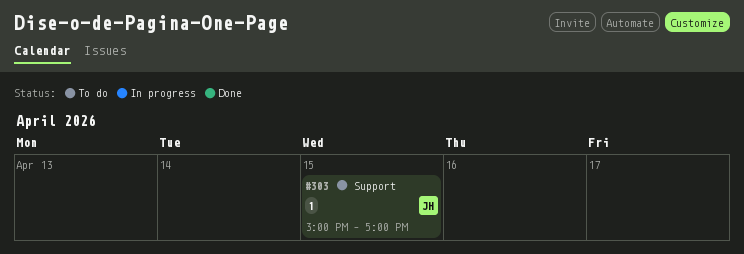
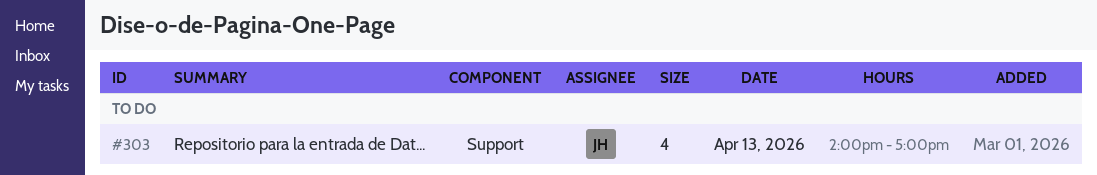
#303, estimate: 1 -> 4
#303, day: Apr 15 -> Apr 13
#303, begins: 15:00 -> 14:00

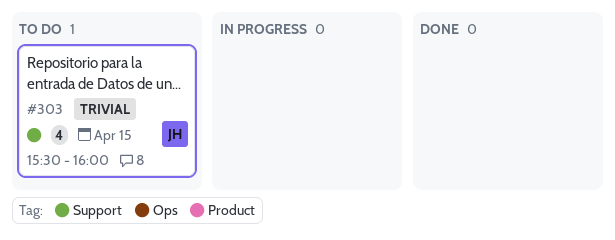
#303, day: Apr 13 -> Apr 15
#303, begins: 14:00 -> 15:30
#303, ends: 17:00 -> 16:00

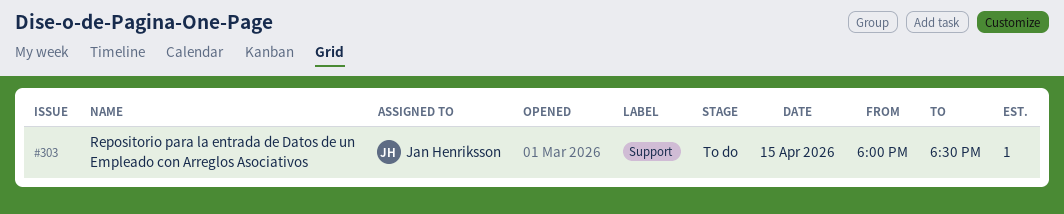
#303, estimate: 4 -> 1
#303, begins: 15:30 -> 18:00
#303, ends: 16:00 -> 18:30

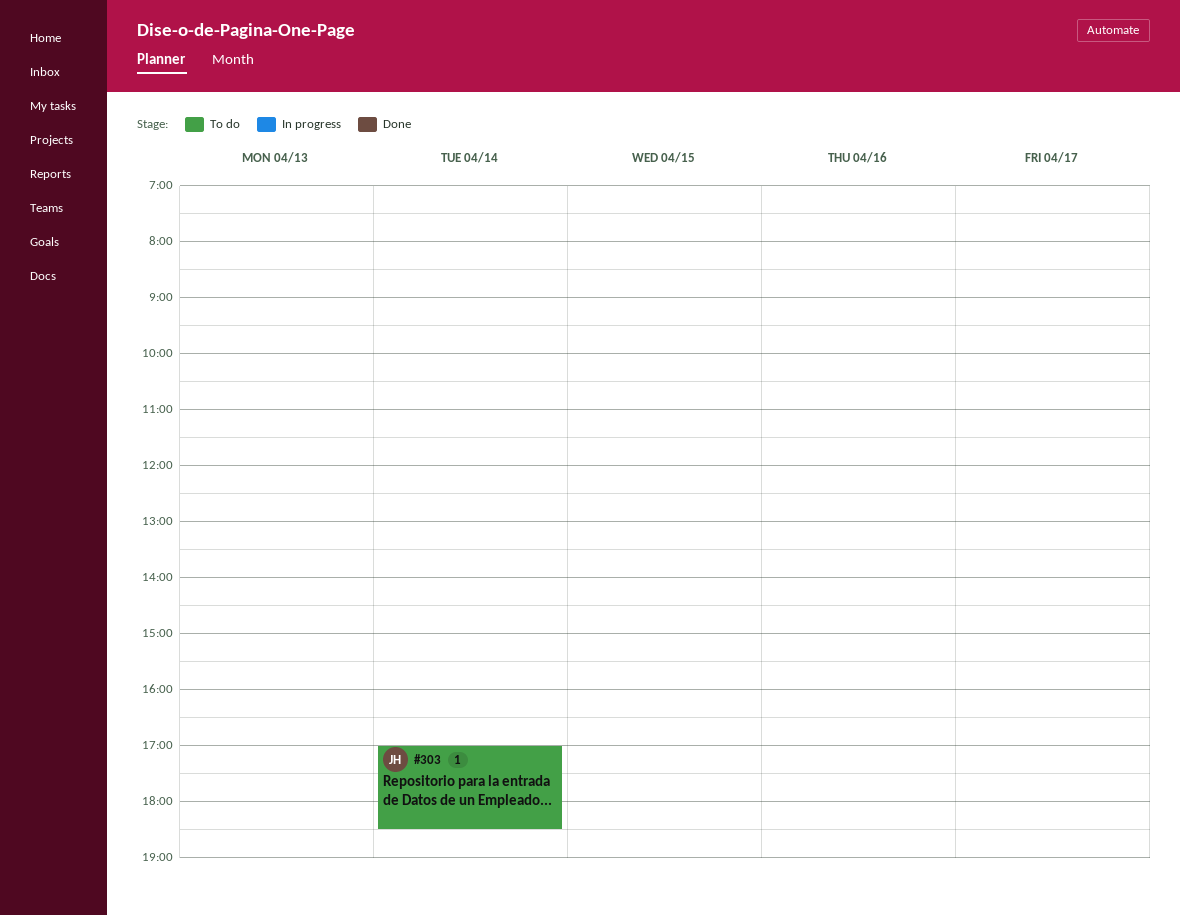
#303, day: Apr 15 -> Apr 14
#303, begins: 18:00 -> 17:00

